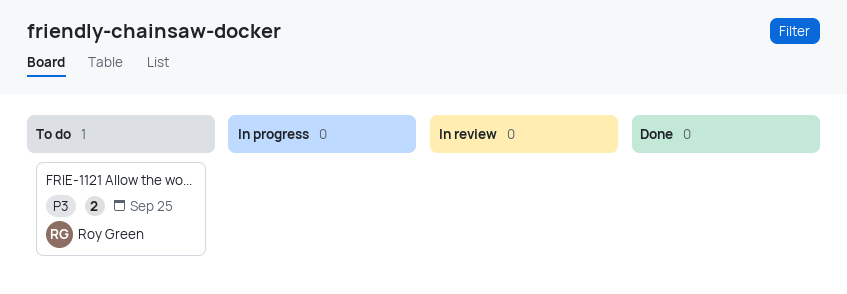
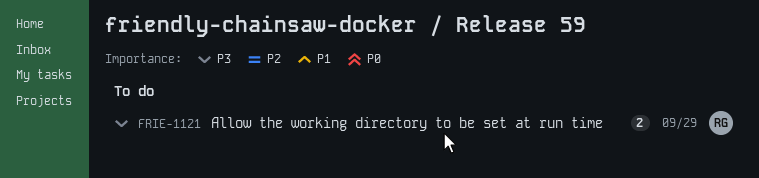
FRIE-1121, due: Sep 25 -> Sep 29

